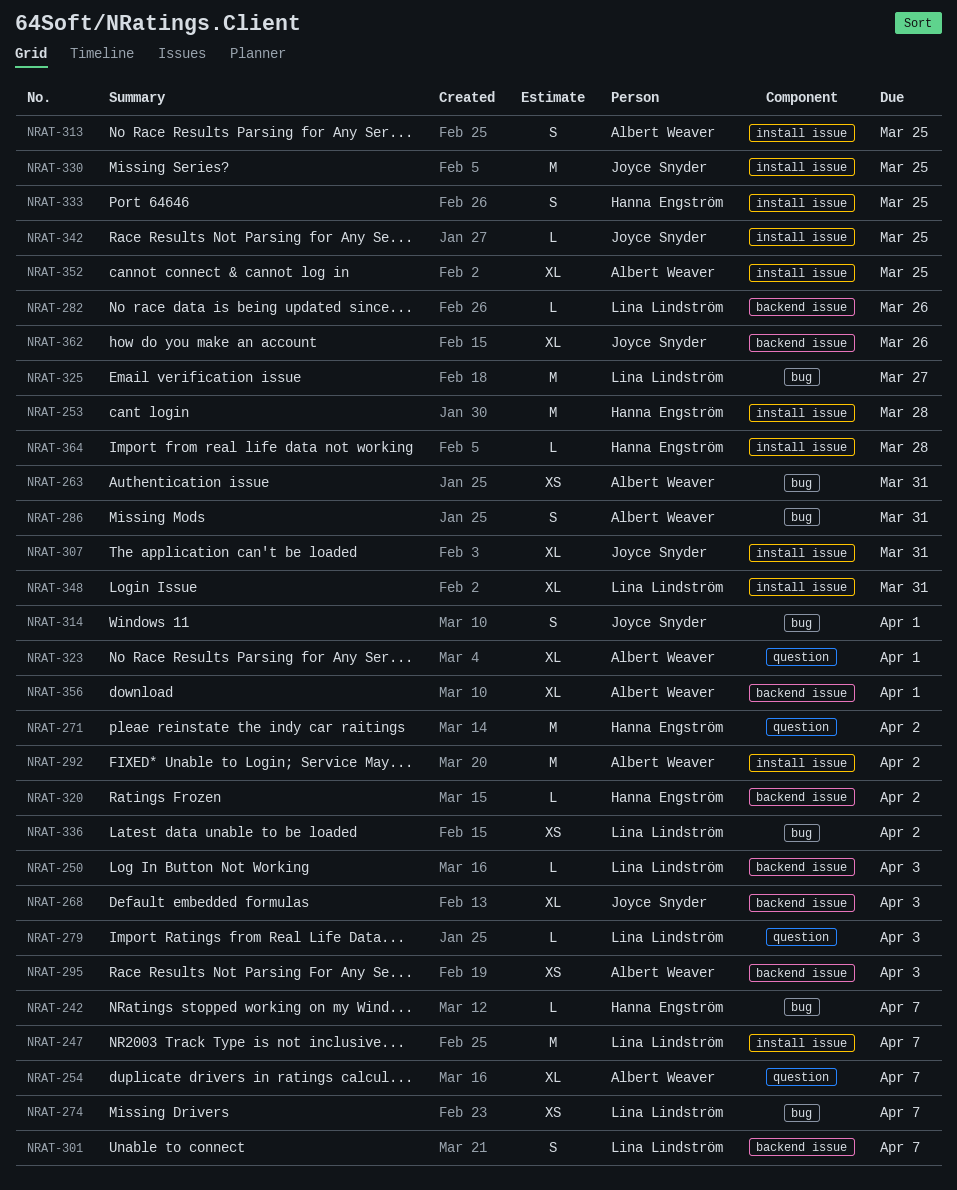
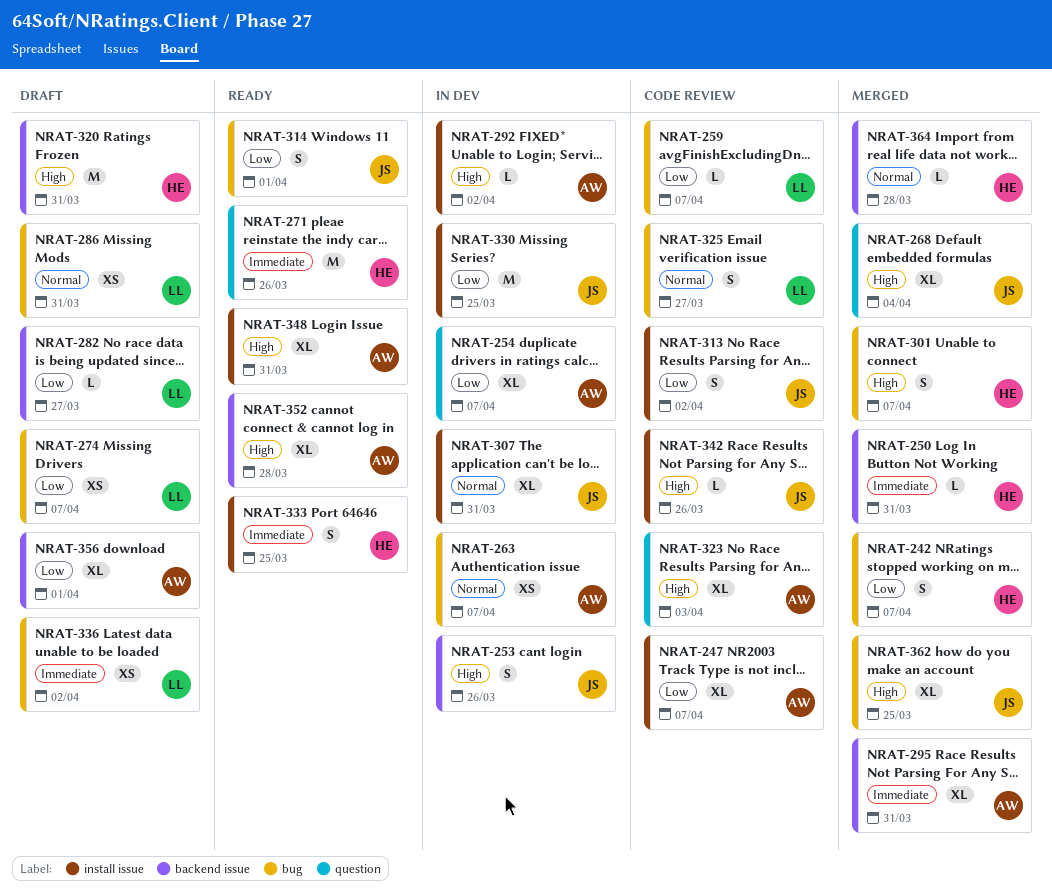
NRAT-242, estimate: L -> S
NRAT-247, owner: Lina Lindström -> Albert Weaver
NRAT-247, estimate: M -> XL
NRAT-250, owner: Lina Lindström -> Hanna Engström
NRAT-250, due: Apr 3 -> Mar 31
NRAT-253, owner: Hanna Engström -> Joyce Snyder
NRAT-253, label: install issue -> backend issue
NRAT-253, estimate: M -> S
NRAT-253, due: Mar 28 -> Mar 26
NRAT-259: none -> present
NRAT-263, due: Mar 31 -> Apr 7
NRAT-268, label: backend issue -> question
NRAT-268, due: Apr 3 -> Apr 4
NRAT-271, due: Apr 2 -> Mar 26
NRAT-279: present -> none
NRAT-282, due: Mar 26 -> Mar 27
NRAT-286, owner: Albert Weaver -> Lina Lindström
NRAT-286, estimate: S -> XS
NRAT-292, estimate: M -> L
NRAT-295, estimate: XS -> XL
NRAT-295, due: Apr 3 -> Mar 31
NRAT-301, owner: Lina Lindström -> Hanna Engström
NRAT-301, label: backend issue -> bug
NRAT-313, owner: Albert Weaver -> Joyce Snyder
NRAT-313, due: Mar 25 -> Apr 2
NRAT-320, estimate: L -> M
NRAT-320, due: Apr 2 -> Mar 31
NRAT-323, due: Apr 1 -> Apr 3
NRAT-325, estimate: M -> S
NRAT-342, due: Mar 25 -> Mar 26
NRAT-348, owner: Lina Lindström -> Albert Weaver
NRAT-352, label: install issue -> backend issue
NRAT-352, due: Mar 25 -> Mar 28
NRAT-362, label: backend issue -> bug
NRAT-362, due: Mar 26 -> Mar 25
NRAT-364, label: install issue -> backend issue

